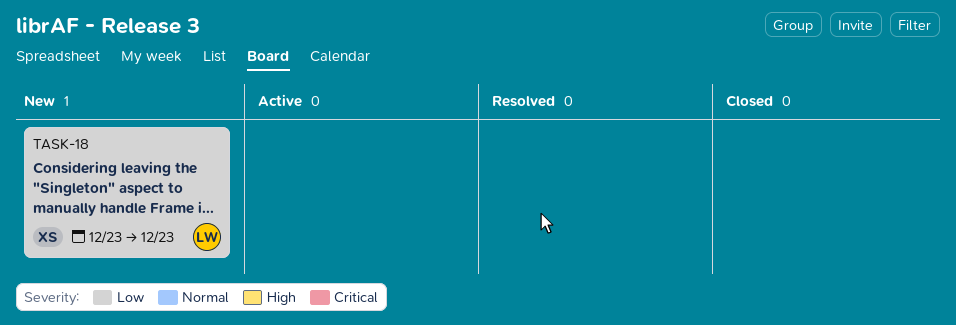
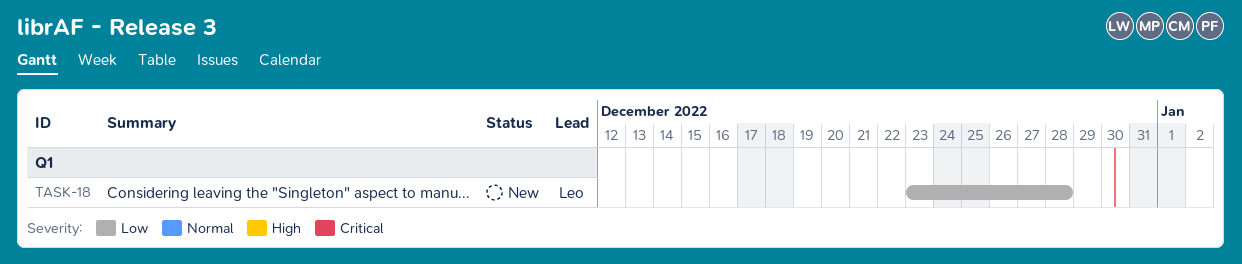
TASK-18, due: Dec 23 -> Dec 28

